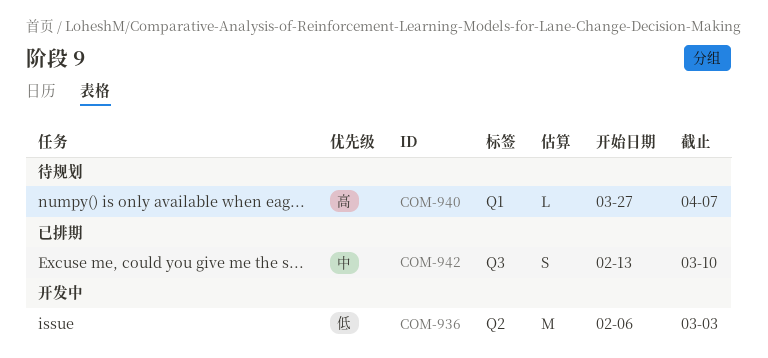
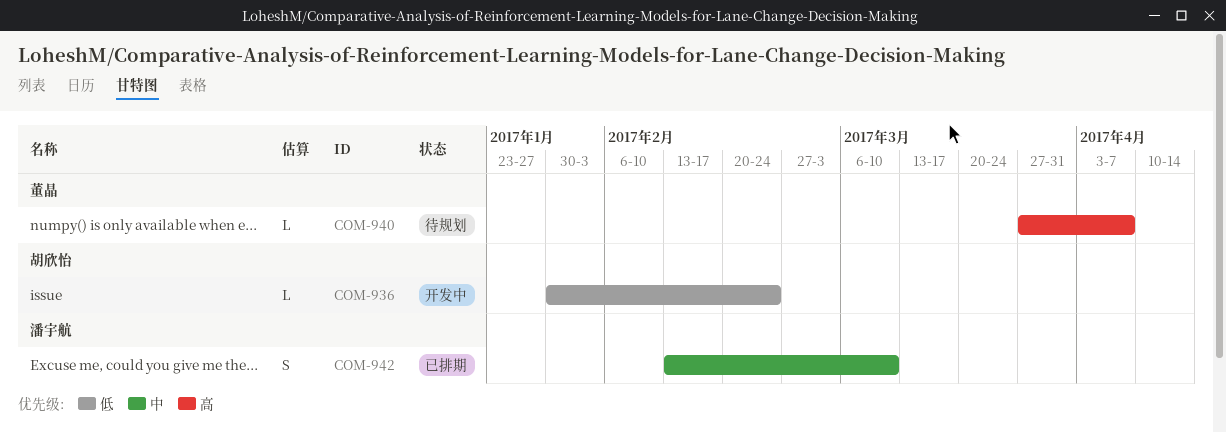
COM-936, estimate: M -> L
COM-936, start: Feb 6 -> Jan 30
COM-936, due: Mar 3 -> Feb 24

